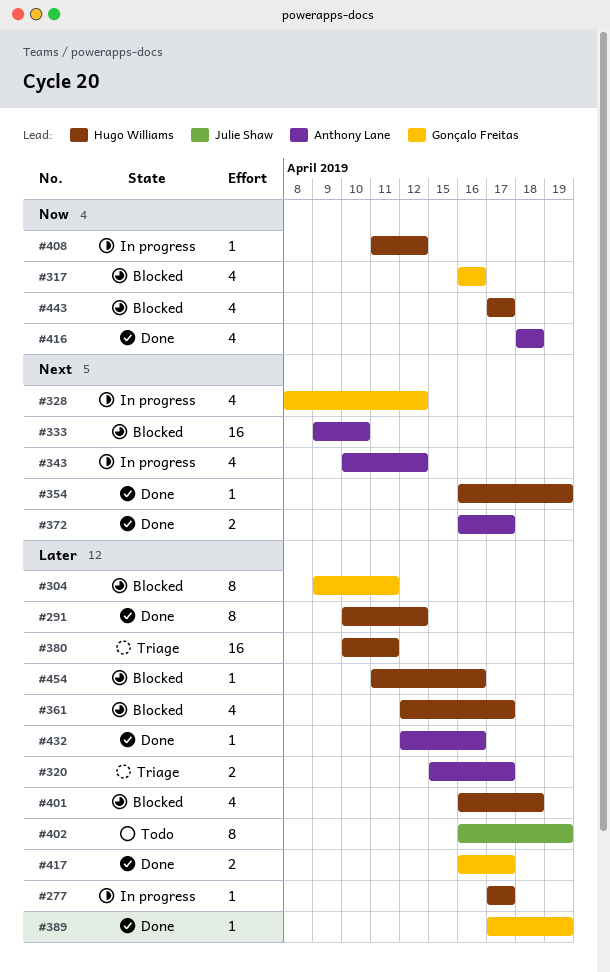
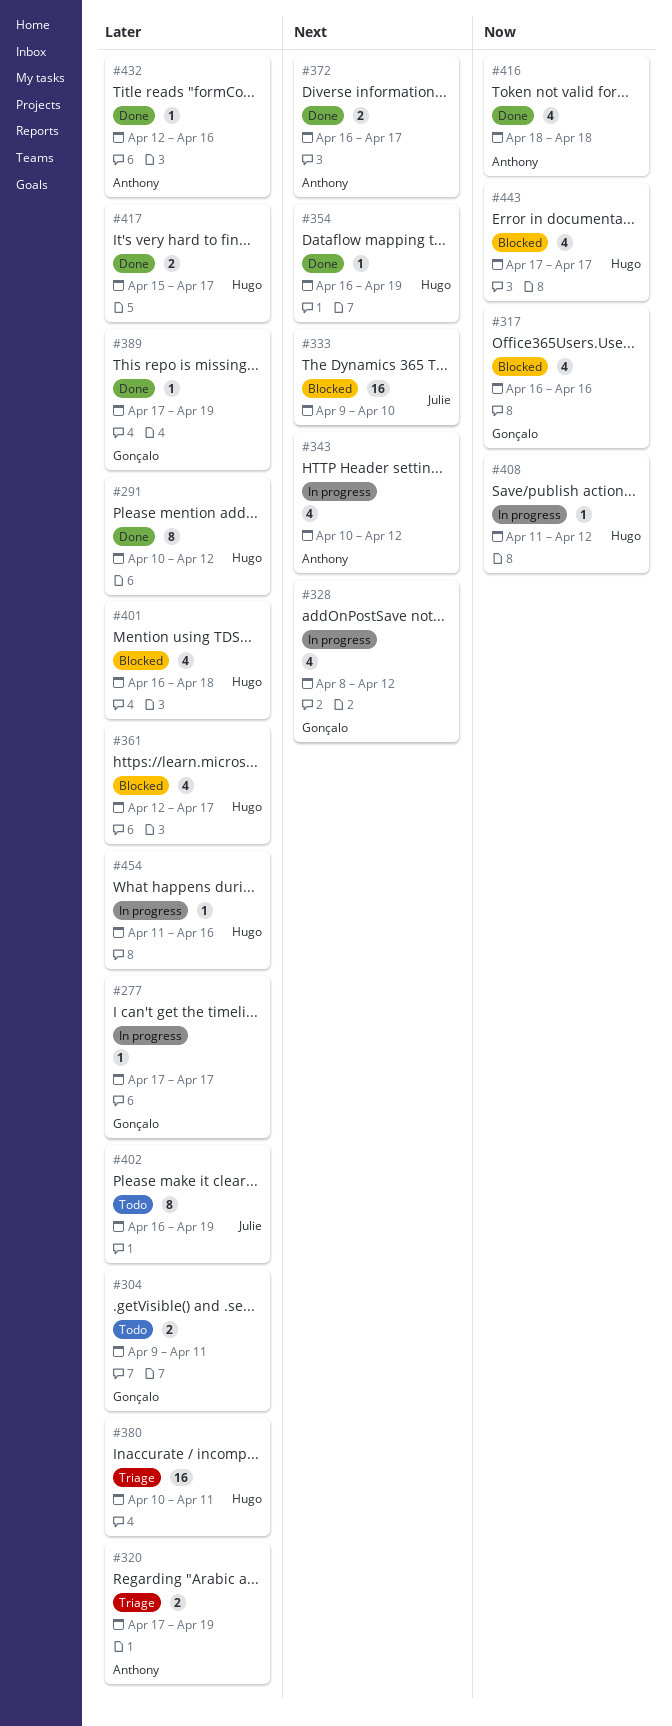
#277, owner: Hugo Williams -> Gonçalo Freitas
#304, status: Blocked -> Todo
#304, estimate: 8 -> 2
#320, start: Apr 15 -> Apr 17
#320, due: Apr 17 -> Apr 19
#333, owner: Anthony Lane -> Julie Shaw
#417, owner: Gonçalo Freitas -> Hugo Williams
#417, start: Apr 16 -> Apr 15
#454, status: Blocked -> In progress

